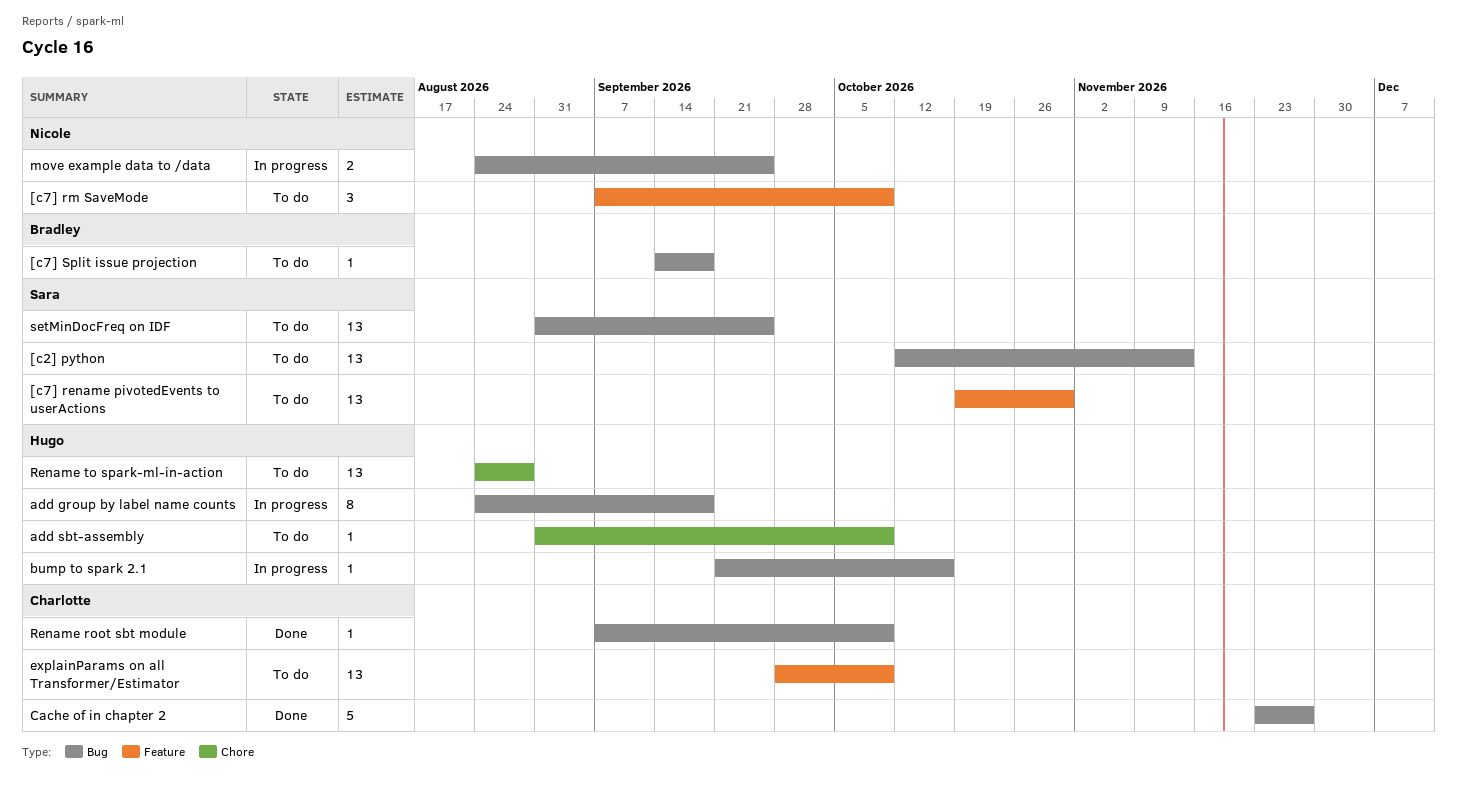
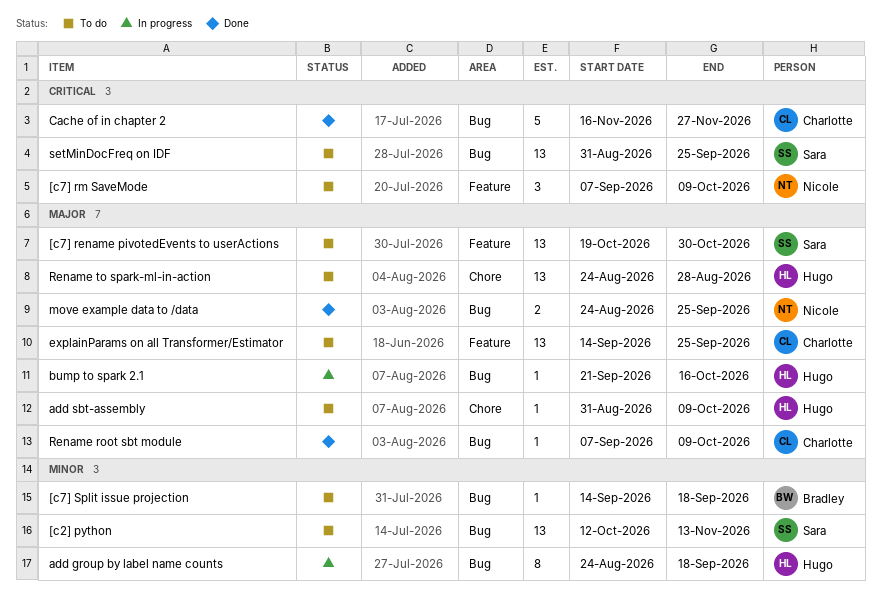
Cache of in chapter 2, start: Nov 23 -> Nov 16
explainParams on all Transformer/Estimator, start: Sep 28 -> Sep 14
explainParams on all Transformer/Estimator, due: Oct 9 -> Sep 25
move example data to /data, status: In progress -> Done

